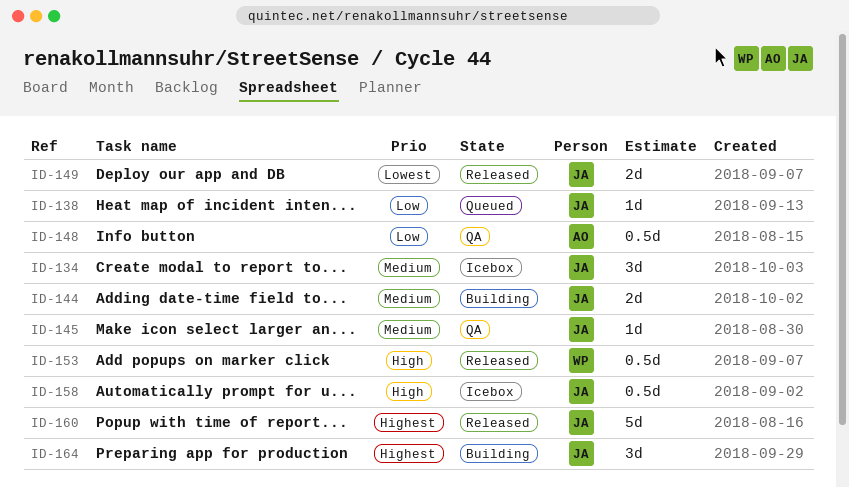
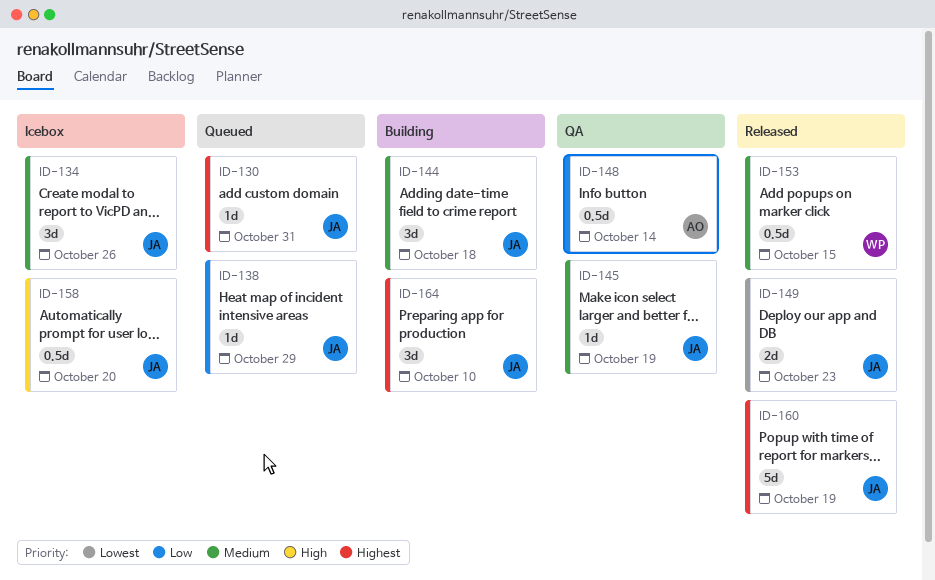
ID-130: none -> present
ID-144, estimate: 2d -> 3d
ID-153, priority: High -> Medium

